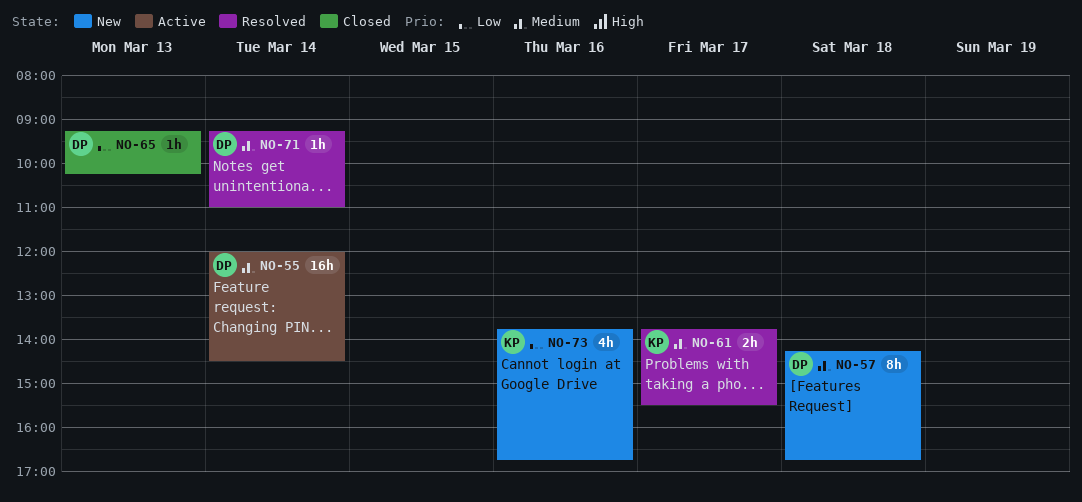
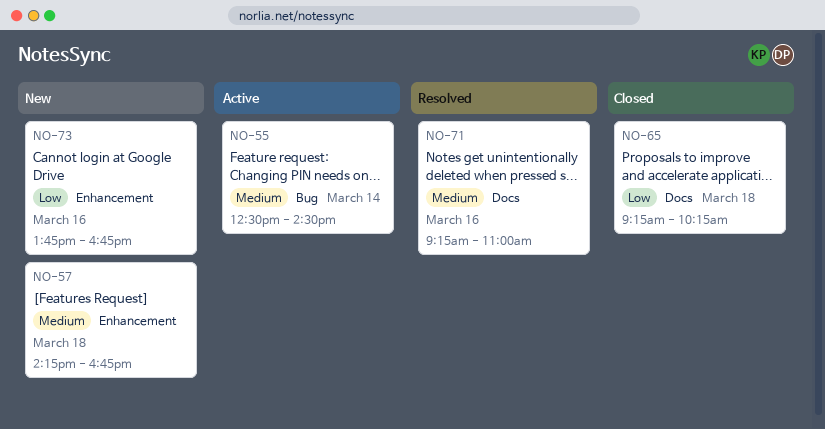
NO-55, begins: 12:00 -> 12:30
NO-61: present -> none
NO-65, day: Mar 13 -> Mar 18
NO-71, day: Mar 14 -> Mar 16

